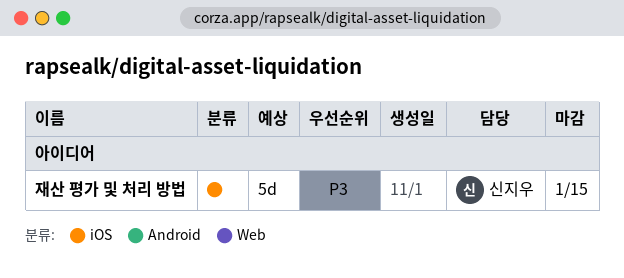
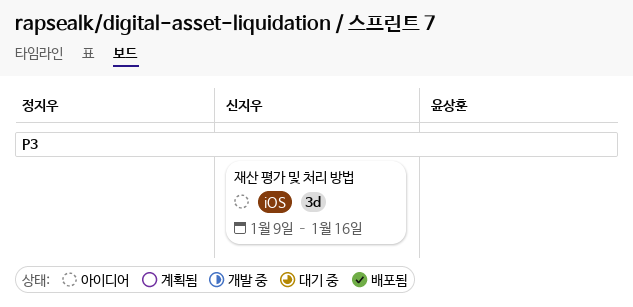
재산 평가 및 처리 방법, estimate: 5d -> 3d
재산 평가 및 처리 방법, due: Jan 15 -> Jan 16

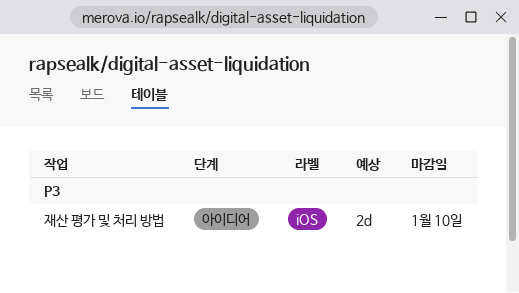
재산 평가 및 처리 방법, estimate: 3d -> 2d
재산 평가 및 처리 방법, due: Jan 16 -> Jan 10

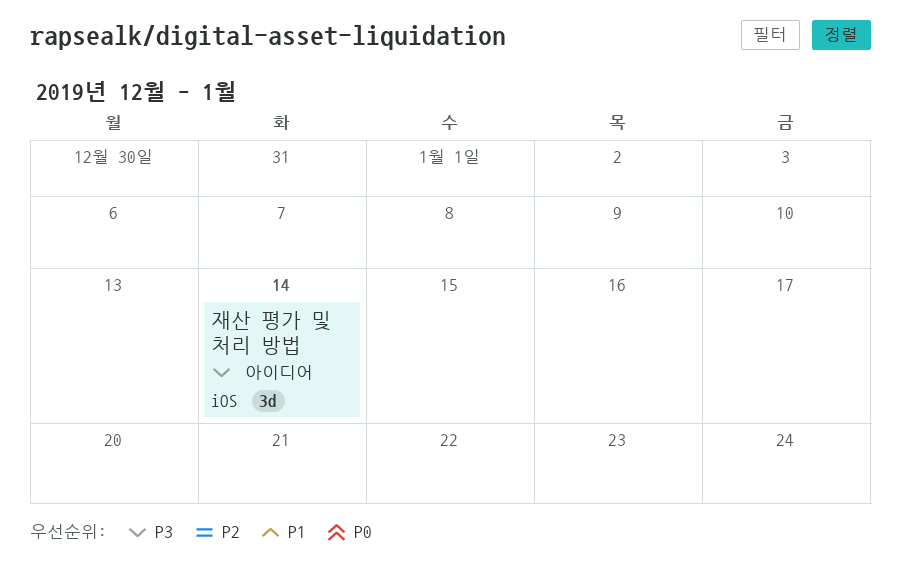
재산 평가 및 처리 방법, estimate: 2d -> 3d
재산 평가 및 처리 방법, due: Jan 10 -> Jan 14

